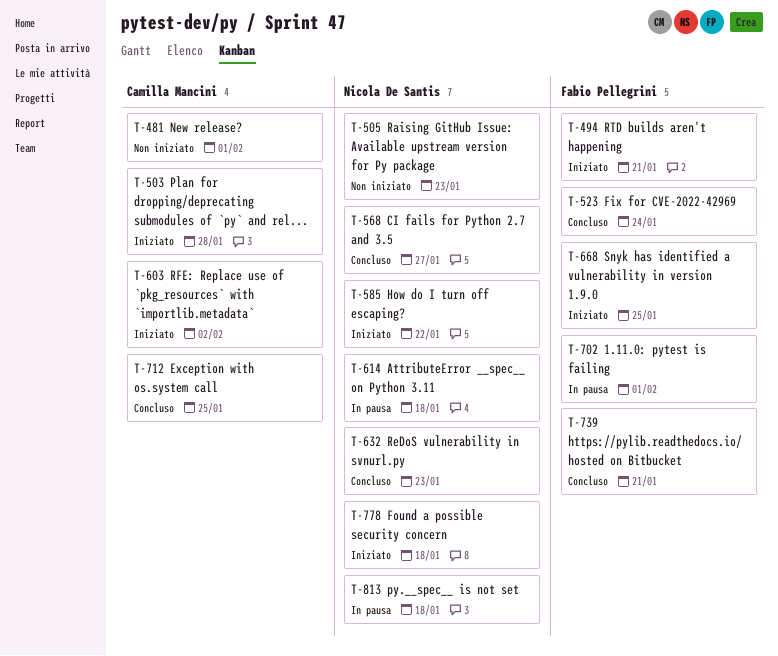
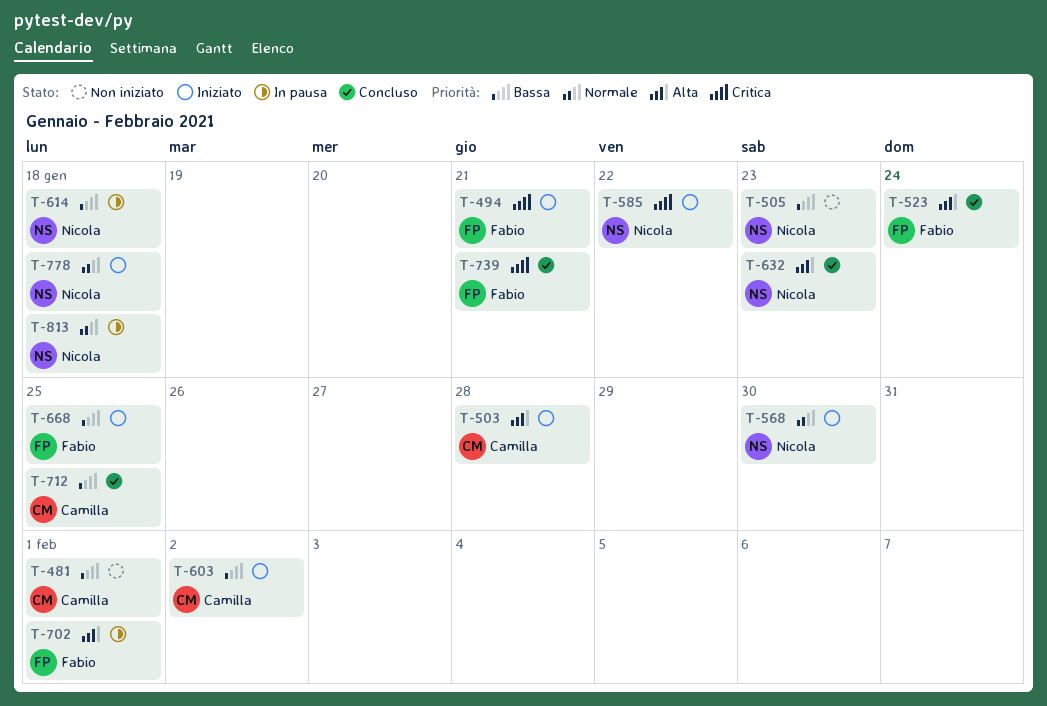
T-568, status: Concluso -> Iniziato
T-568, due: Jan 27 -> Jan 30

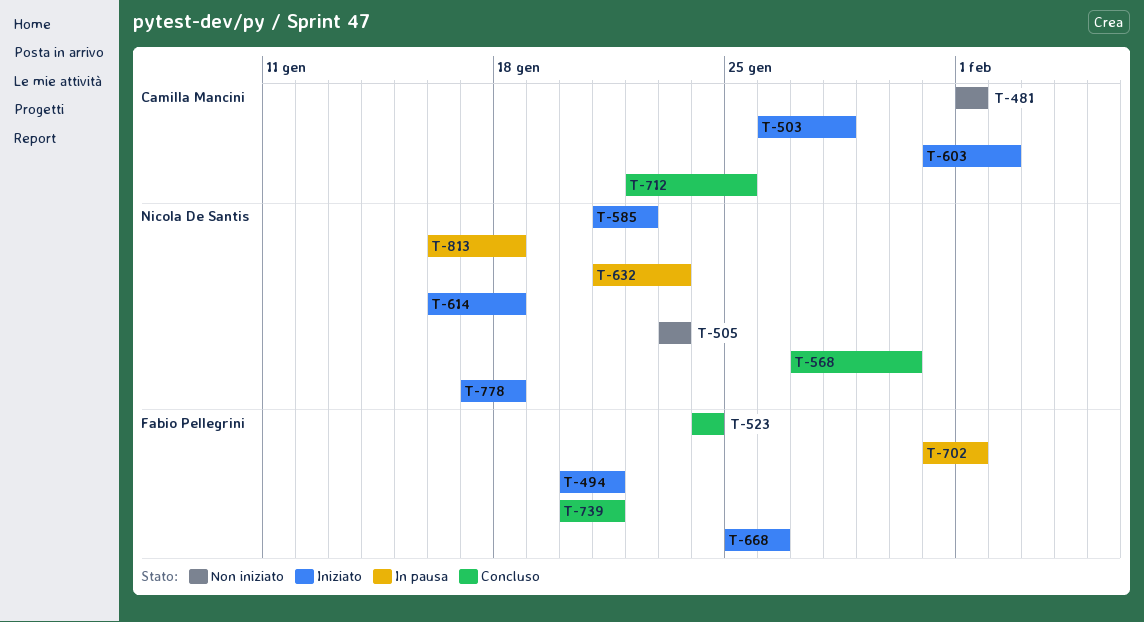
T-568, status: Iniziato -> Concluso
T-614, status: In pausa -> Iniziato
T-632, status: Concluso -> In pausa
T-668, due: Jan 25 -> Jan 26

